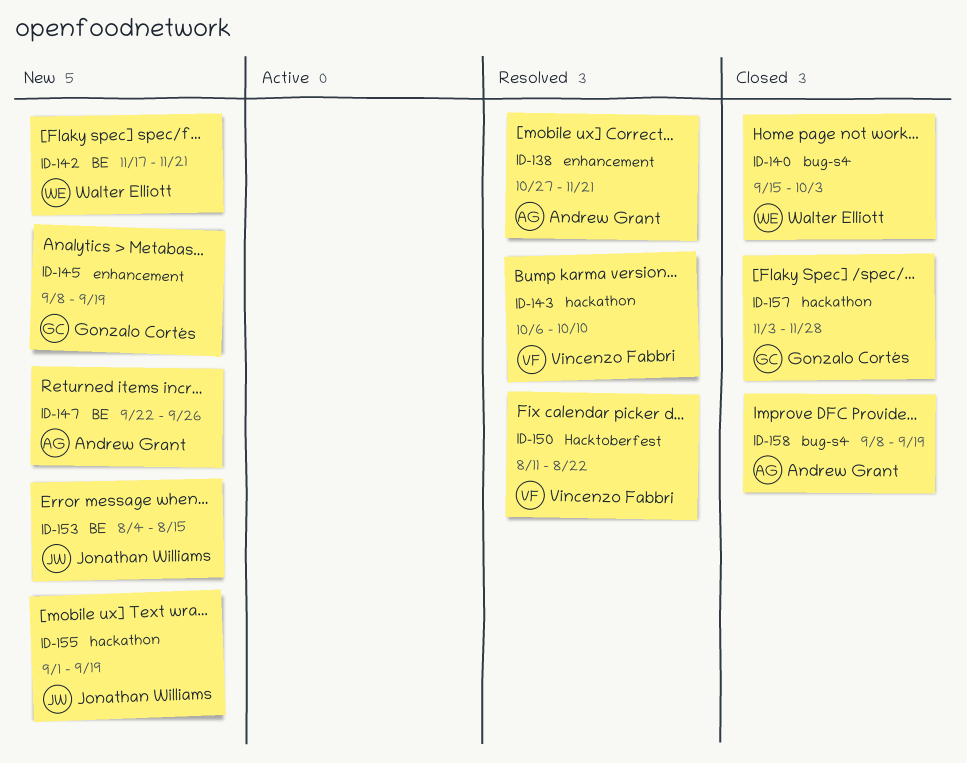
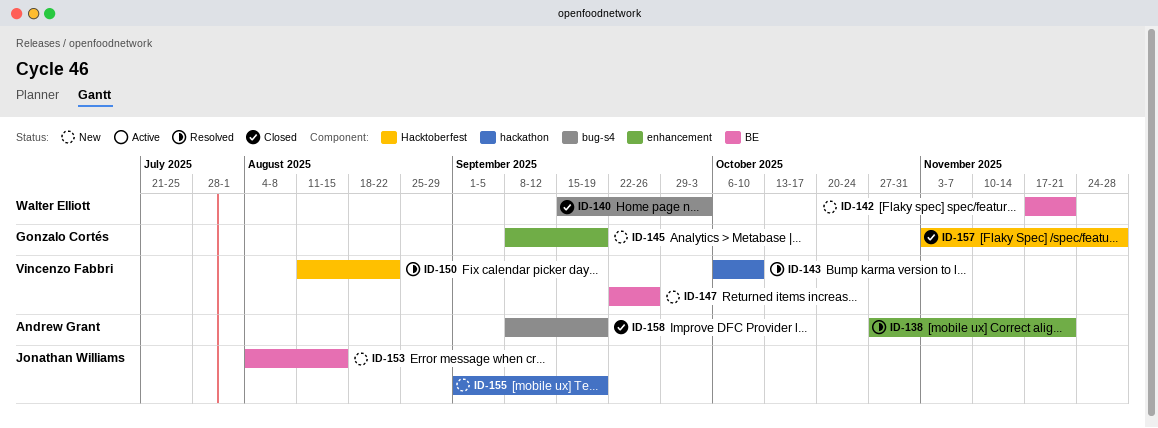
ID-147, owner: Andrew Grant -> Vincenzo Fabbri
ID-157, label: hackathon -> Hacktoberfest

